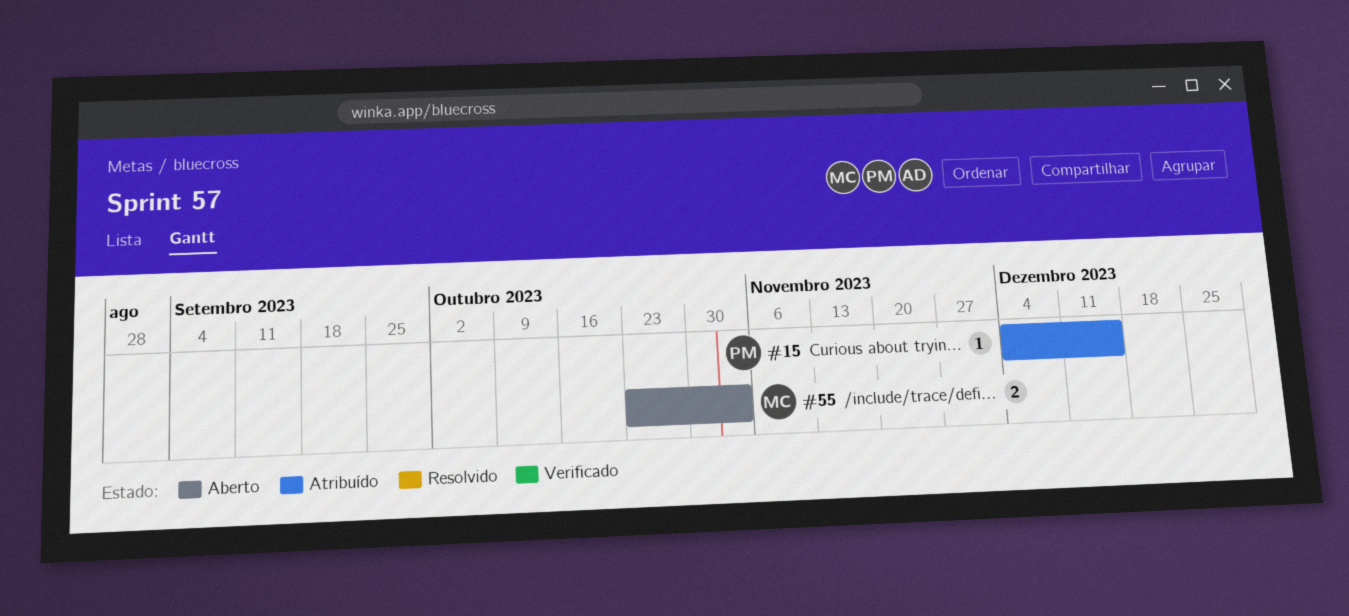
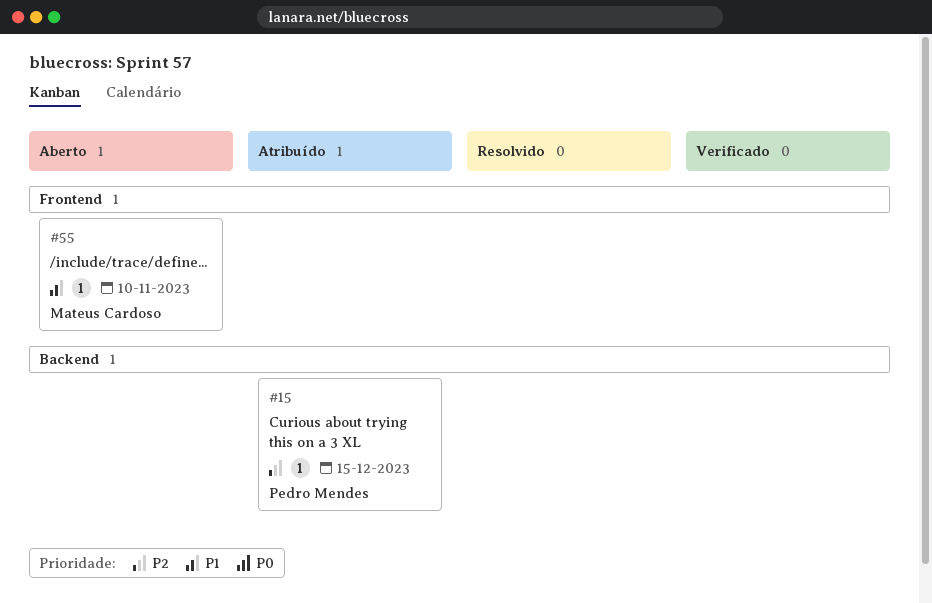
#55, estimate: 2 -> 1
#55, due: Nov 3 -> Nov 10

